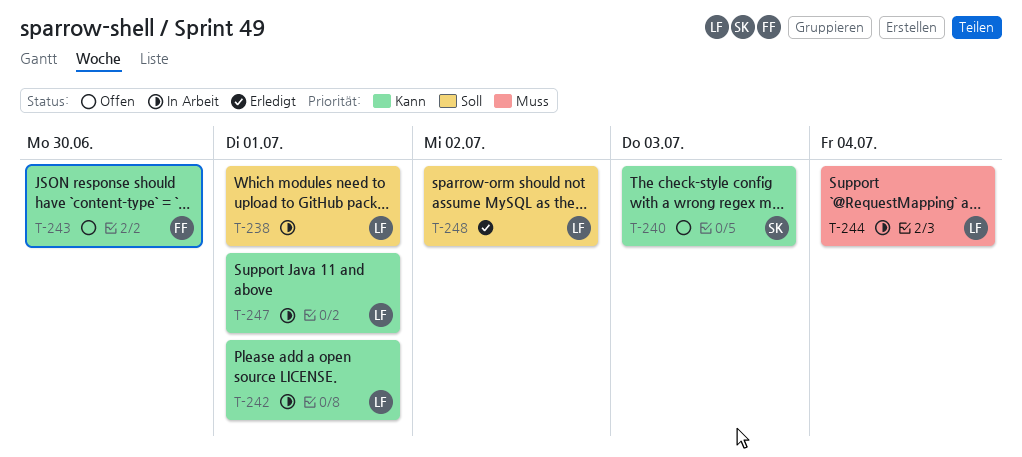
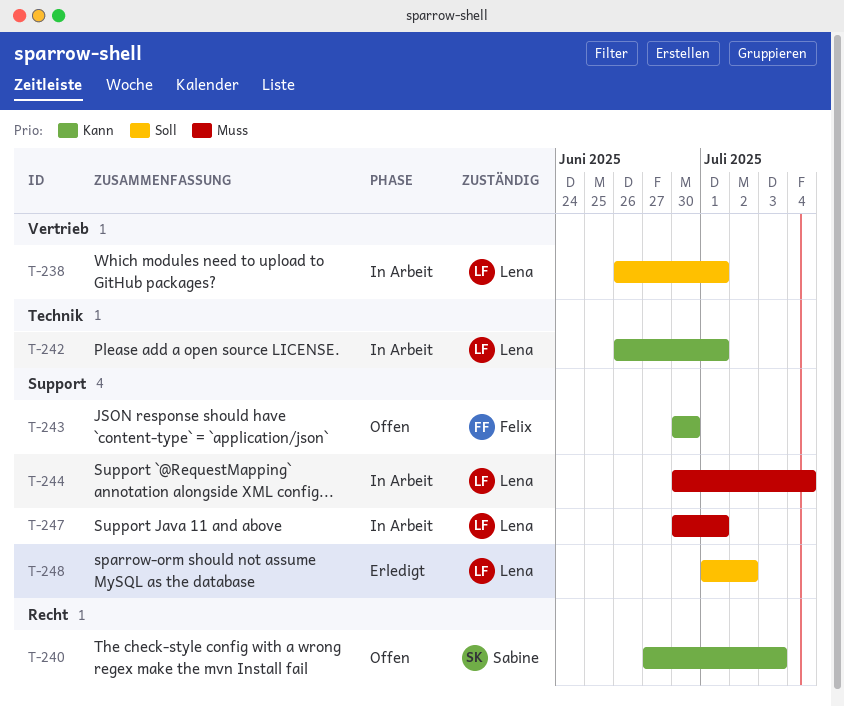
T-247, priority: Kann -> Muss

